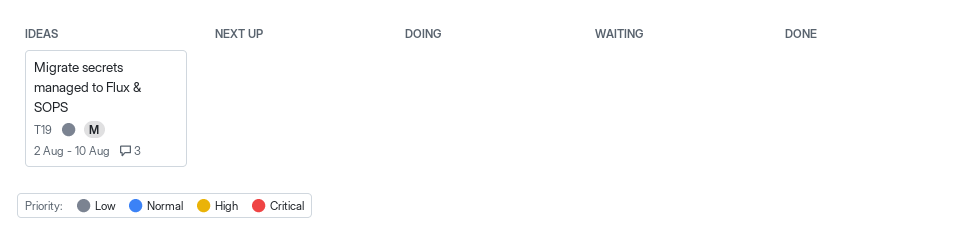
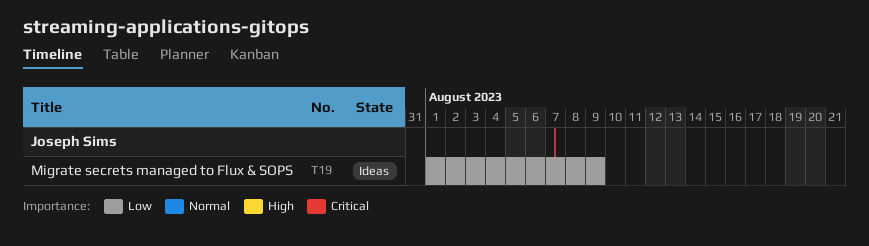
T19, start: Aug 2 -> Aug 1
T19, due: Aug 10 -> Aug 9

